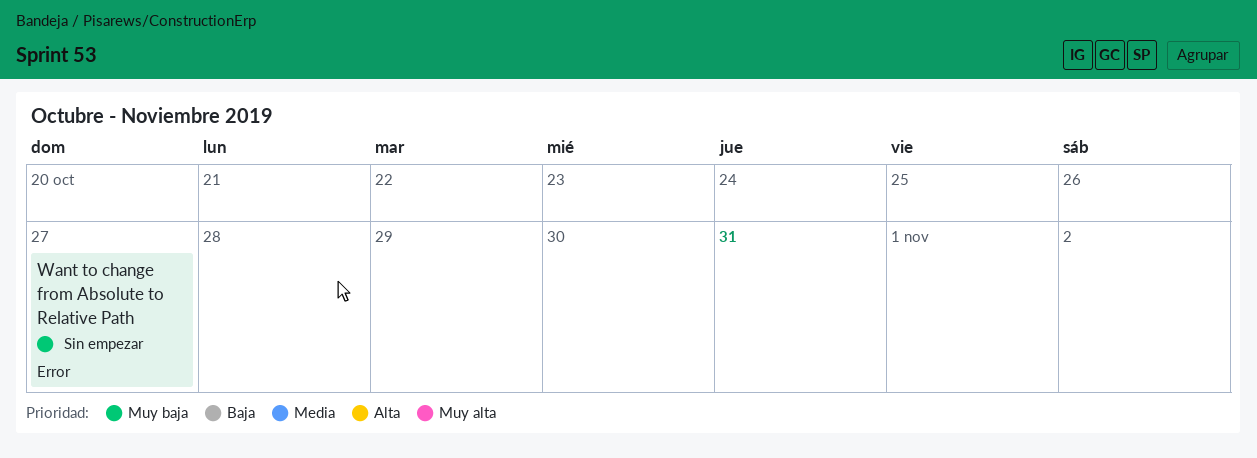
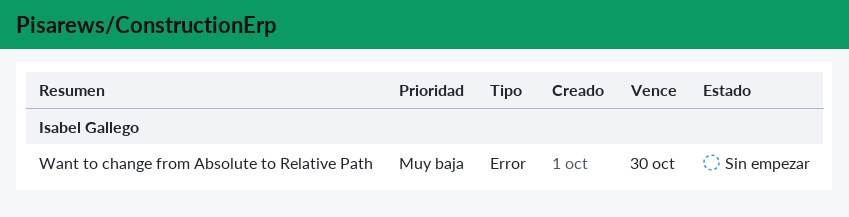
Want to change from Absolute to Relative Path, due: Oct 27 -> Oct 30

